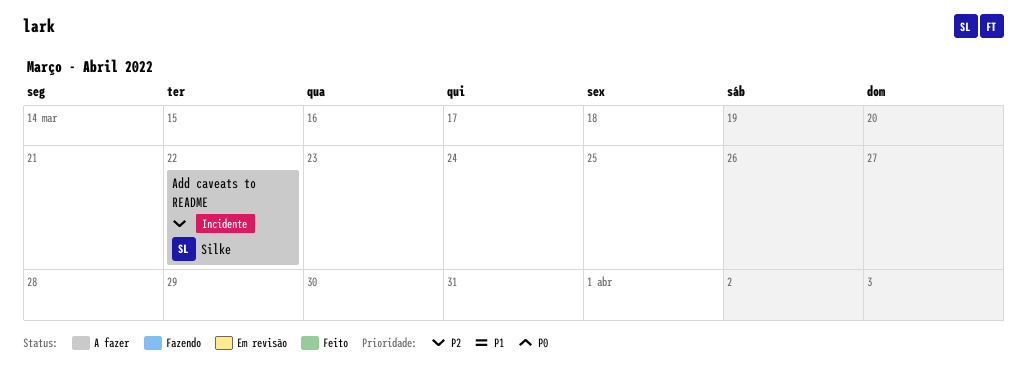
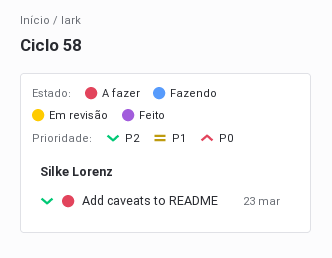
Add caveats to README, due: Mar 22 -> Mar 23

